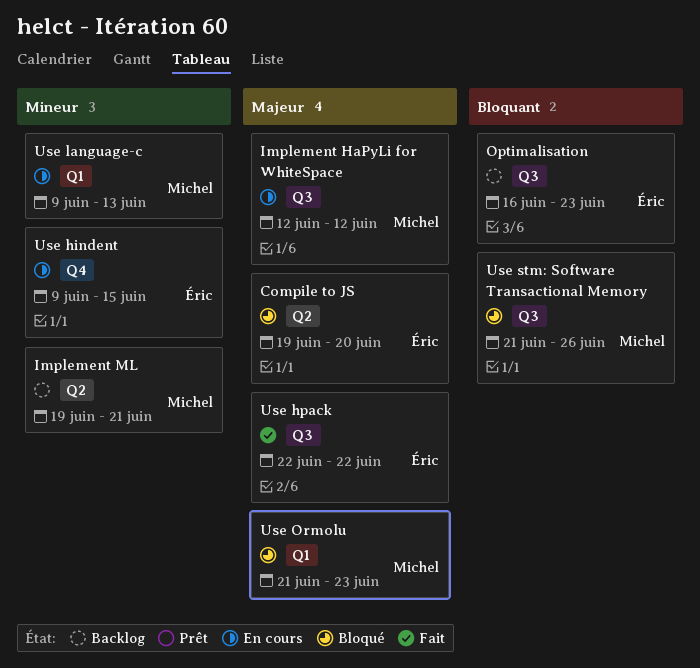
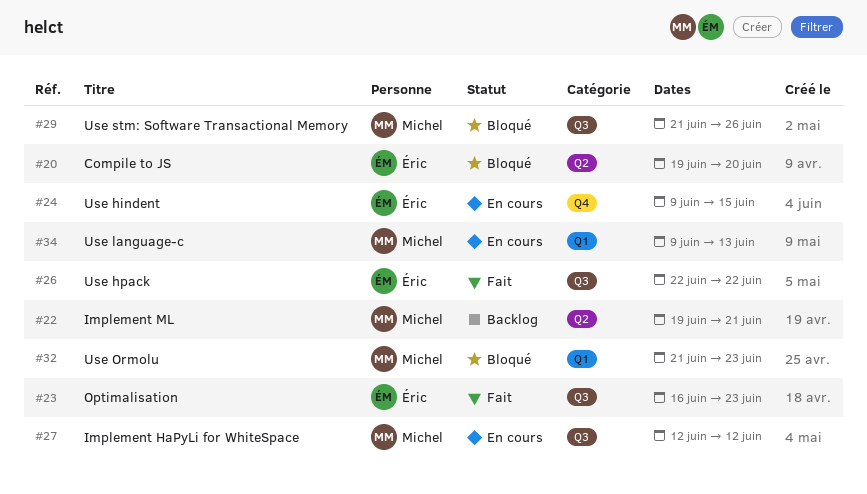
Optimalisation, status: Backlog -> Fait

